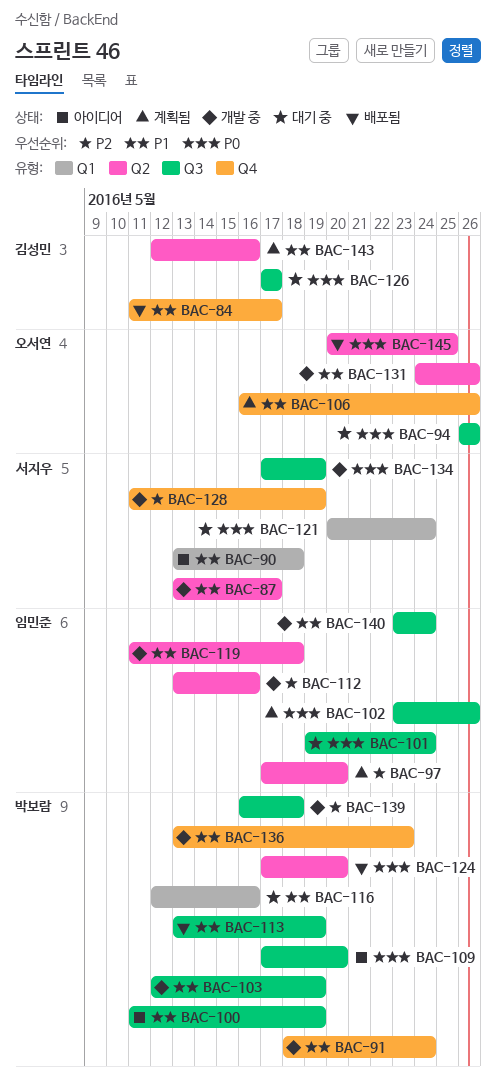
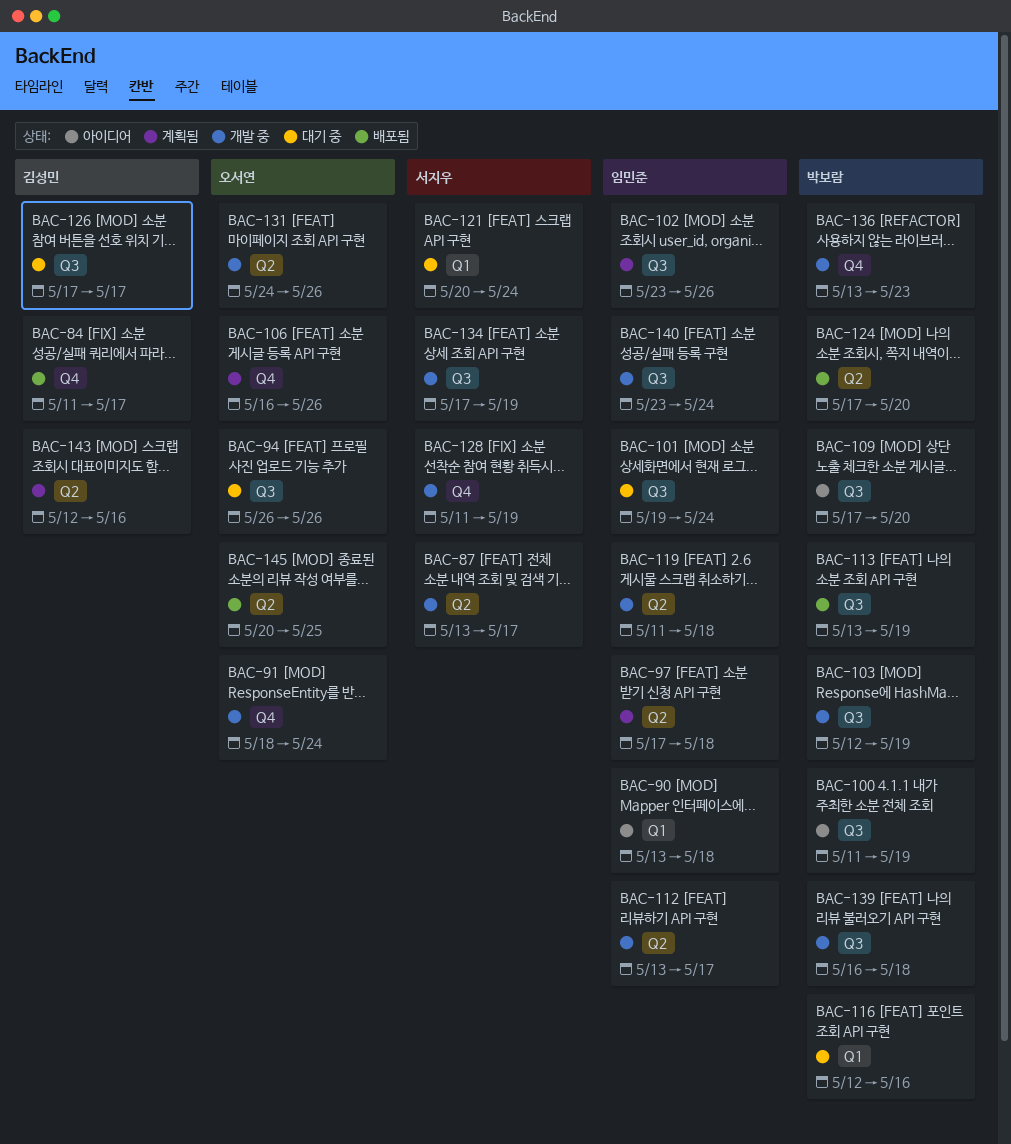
BAC-90, owner: 서지우 -> 임민준
BAC-91, owner: 박보람 -> 오서연
BAC-97, due: May 20 -> May 18
BAC-112, due: May 16 -> May 17

